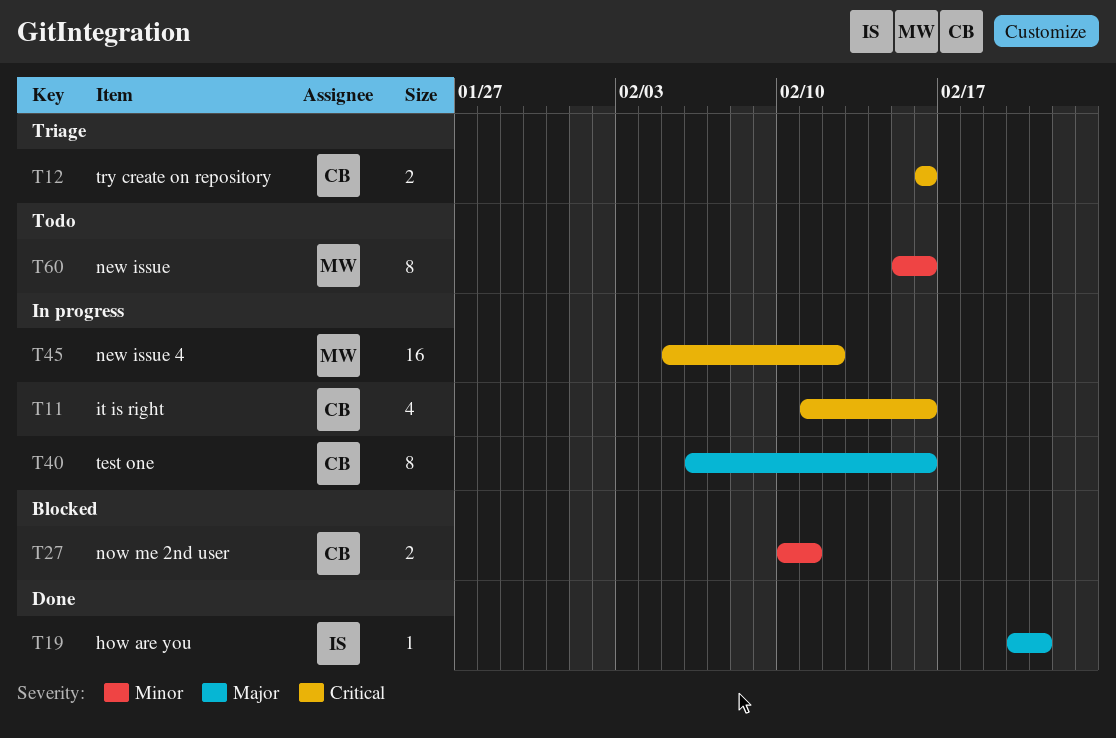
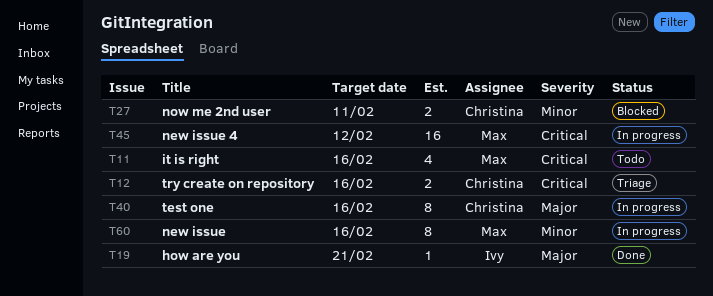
T11, status: In progress -> Todo
T11, owner: Christina -> Max
T60, status: Todo -> In progress

